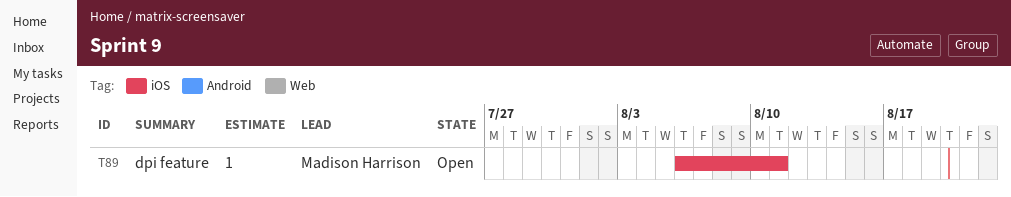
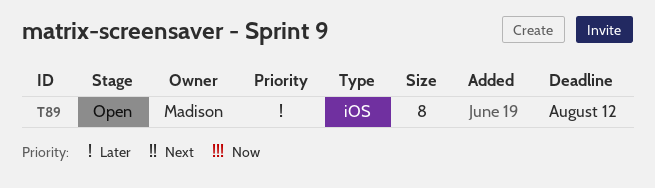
T89, estimate: 1 -> 8
T89, due: Aug 11 -> Aug 12

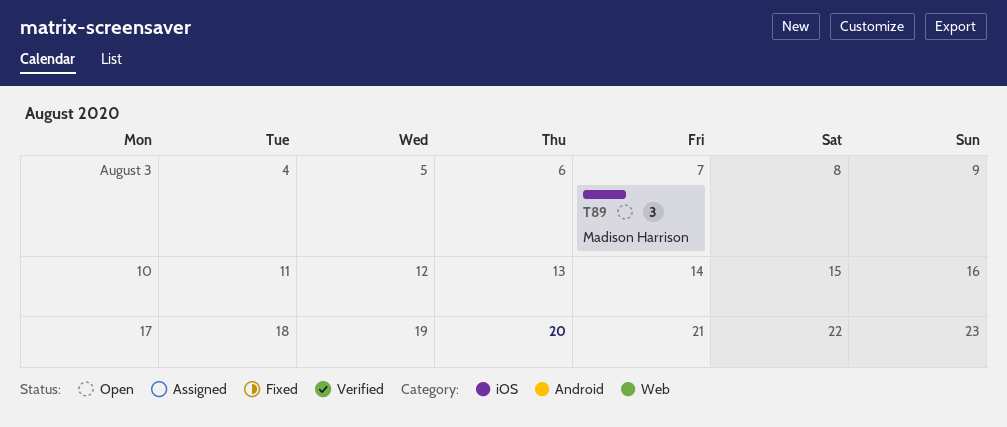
T89, estimate: 8 -> 3
T89, due: Aug 12 -> Aug 7

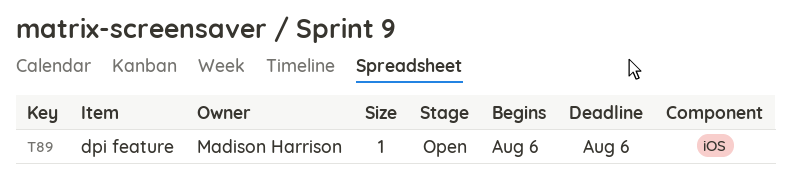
T89, estimate: 3 -> 1
T89, due: Aug 7 -> Aug 6

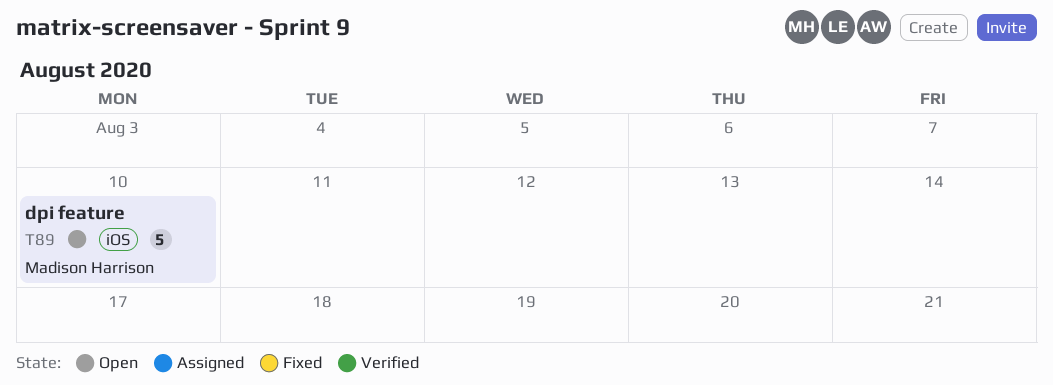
T89, estimate: 1 -> 5
T89, due: Aug 6 -> Aug 10

